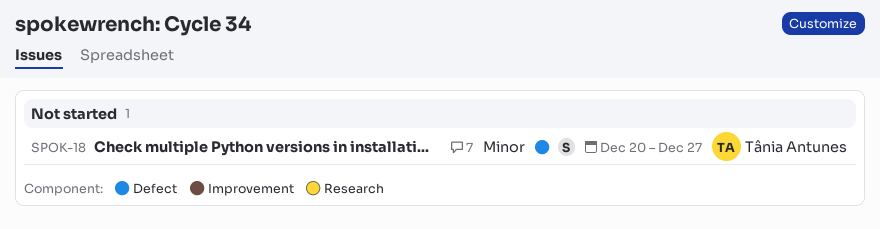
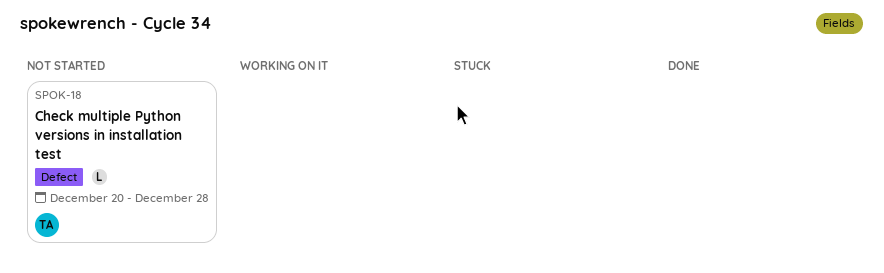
SPOK-18, estimate: S -> L
SPOK-18, due: Dec 27 -> Dec 28

